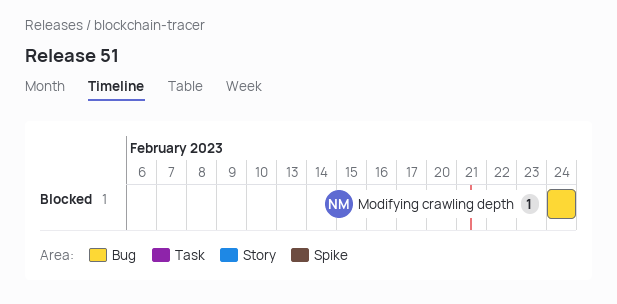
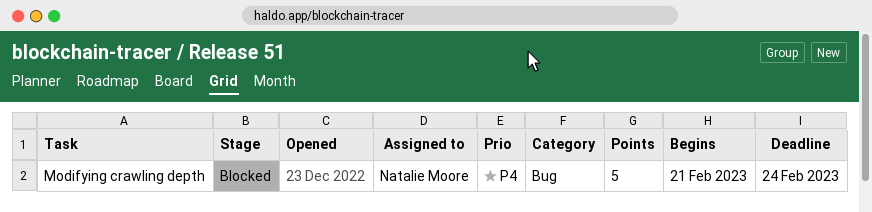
Modifying crawling depth, estimate: 1 -> 5
Modifying crawling depth, start: Feb 24 -> Feb 21

